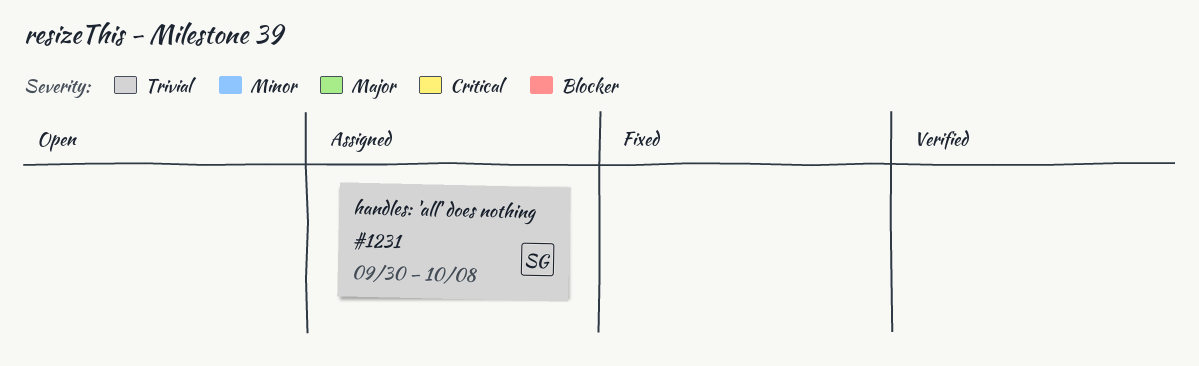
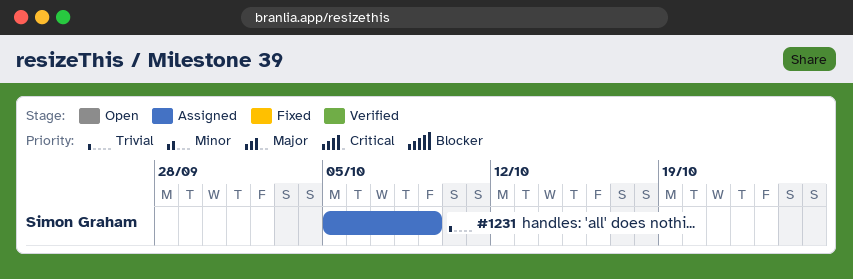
#1231, start: Sep 30 -> Oct 5
#1231, due: Oct 8 -> Oct 9

